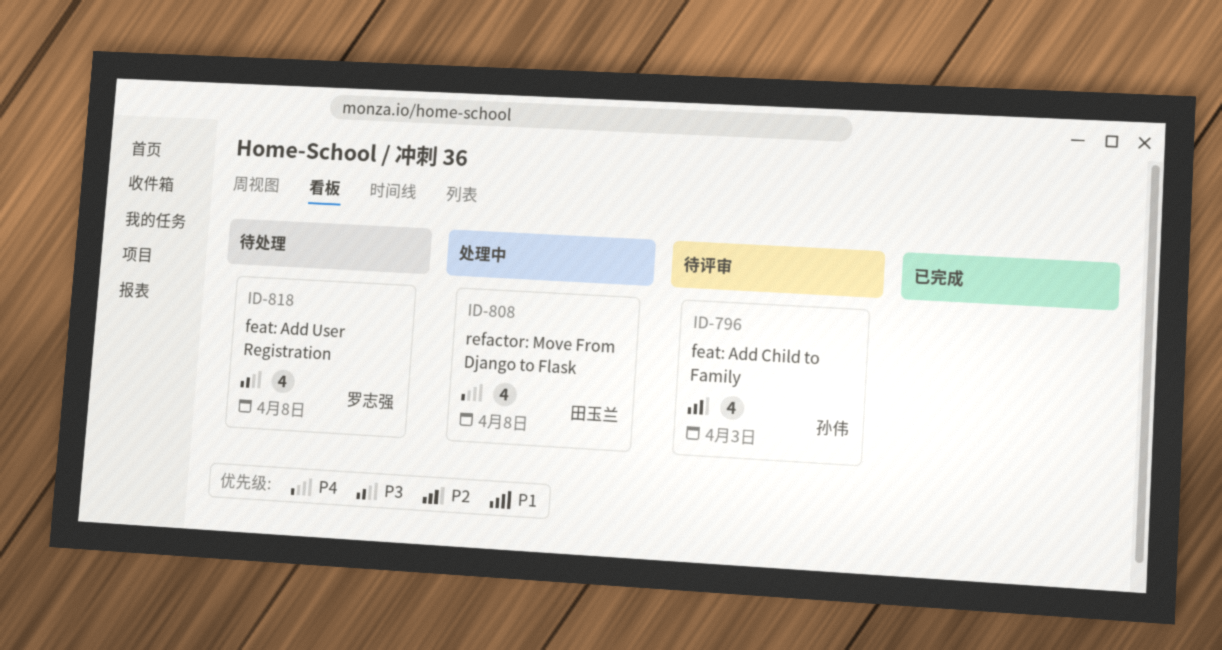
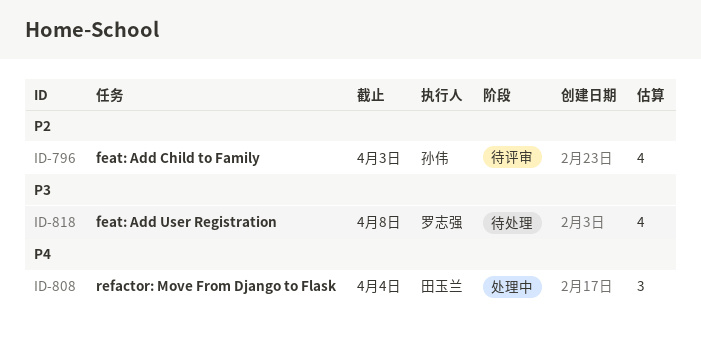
ID-808, estimate: 4 -> 3
ID-808, due: Apr 8 -> Apr 4

